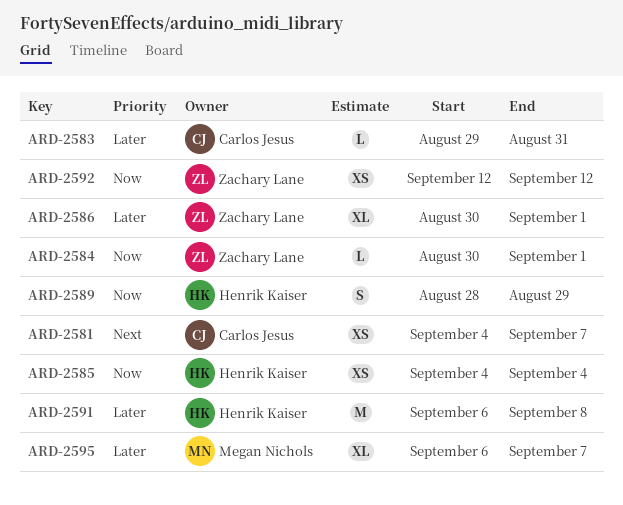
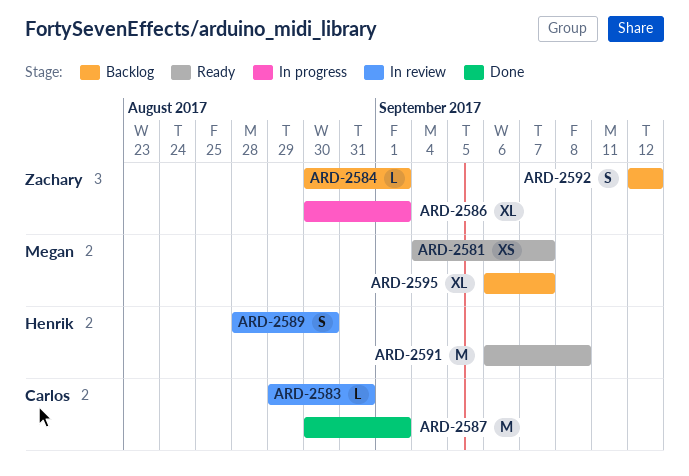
ARD-2581, owner: Carlos Jesus -> Megan Nichols
ARD-2585: present -> none
ARD-2587: none -> present
ARD-2589, due: Aug 29 -> Aug 30
ARD-2592, estimate: XS -> S

